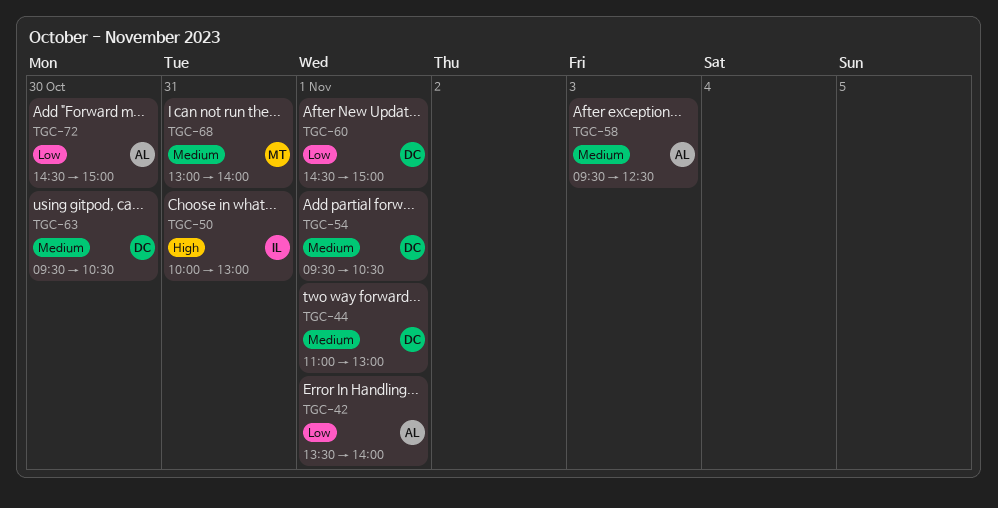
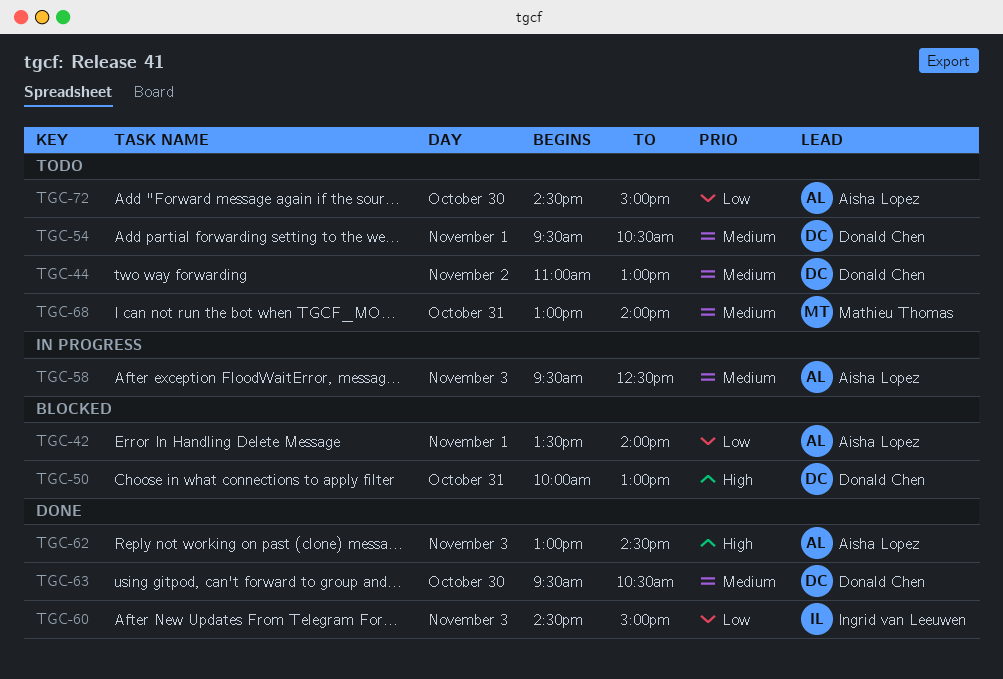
TGC-44, day: Nov 1 -> Nov 2
TGC-50, owner: Ingrid van Leeuwen -> Donald Chen
TGC-60, owner: Donald Chen -> Ingrid van Leeuwen
TGC-60, day: Nov 1 -> Nov 3
TGC-62: none -> present

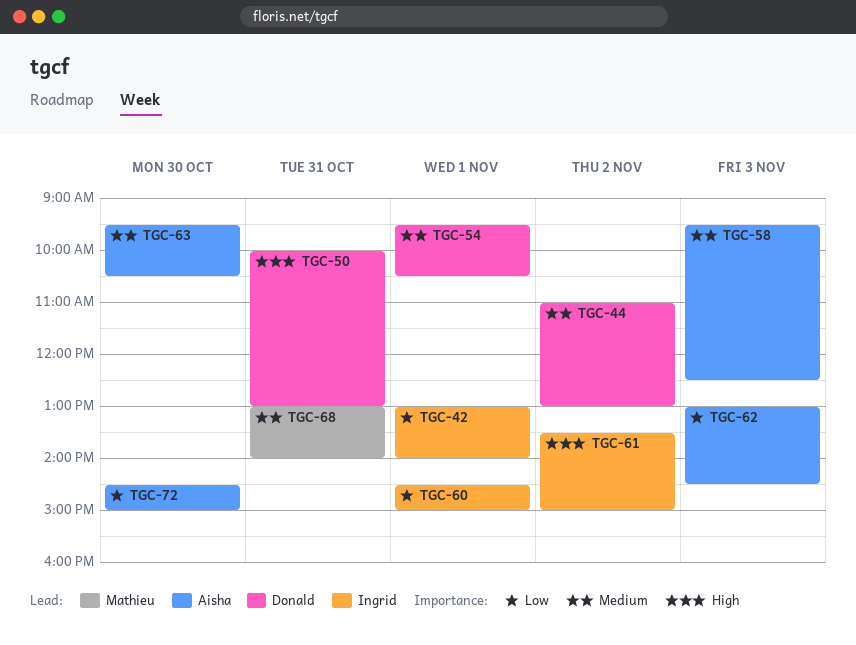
TGC-42, owner: Aisha Lopez -> Ingrid van Leeuwen
TGC-42, begins: 13:30 -> 13:00
TGC-60, day: Nov 3 -> Nov 1
TGC-61: none -> present
TGC-62, priority: High -> Low
TGC-63, owner: Donald Chen -> Aisha Lopez

